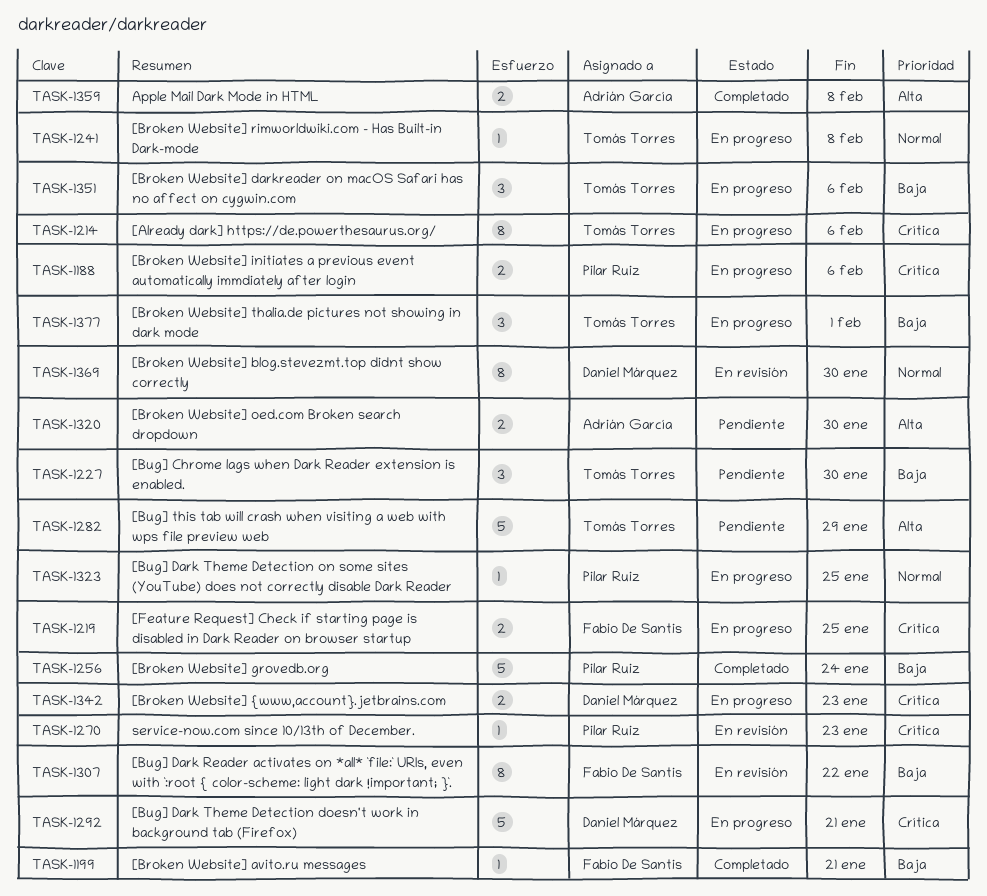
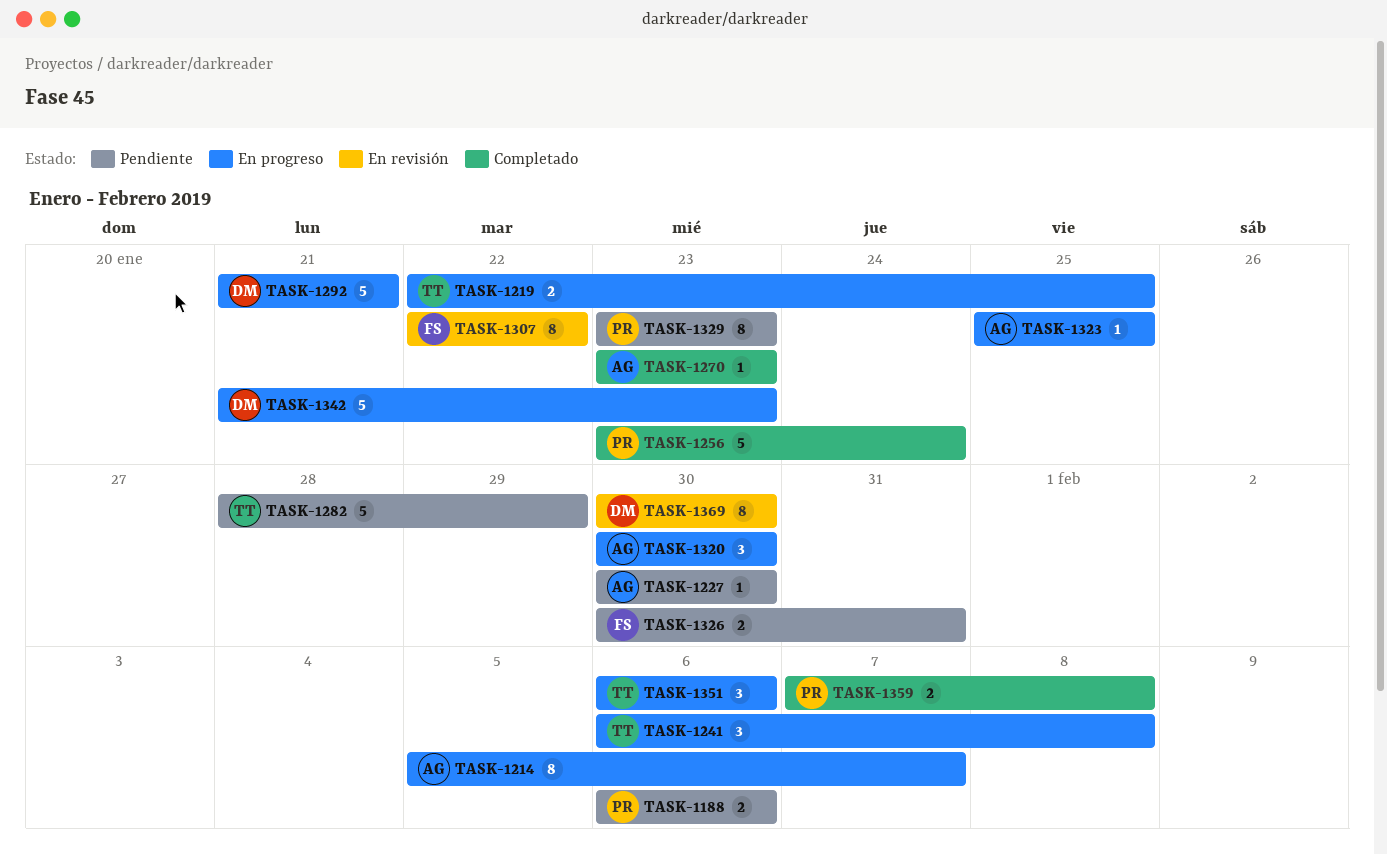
TASK-1188, status: En progreso -> Pendiente
TASK-1199: present -> none
TASK-1214, owner: Tomás Torres -> Adrián García
TASK-1214, due: Feb 6 -> Feb 7
TASK-1219, owner: Fabio De Santis -> Tomás Torres
TASK-1227, owner: Tomás Torres -> Adrián García
TASK-1227, estimate: 3 -> 1
TASK-1241, estimate: 1 -> 3
TASK-1270, status: En revisión -> Completado
TASK-1270, owner: Pilar Ruiz -> Adrián García
TASK-1320, status: Pendiente -> En progreso
TASK-1320, estimate: 2 -> 3
TASK-1323, owner: Pilar Ruiz -> Adrián García
TASK-1326: none -> present
TASK-1329: none -> present
TASK-1342, estimate: 2 -> 5
TASK-1359, owner: Adrián García -> Pilar Ruiz
TASK-1377: present -> none

